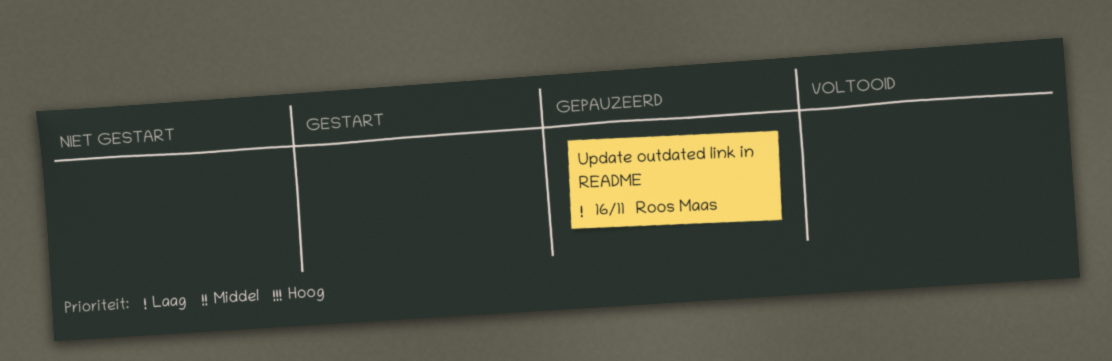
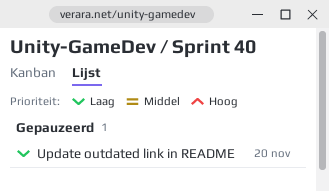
Update outdated link in README, due: Nov 16 -> Nov 20

